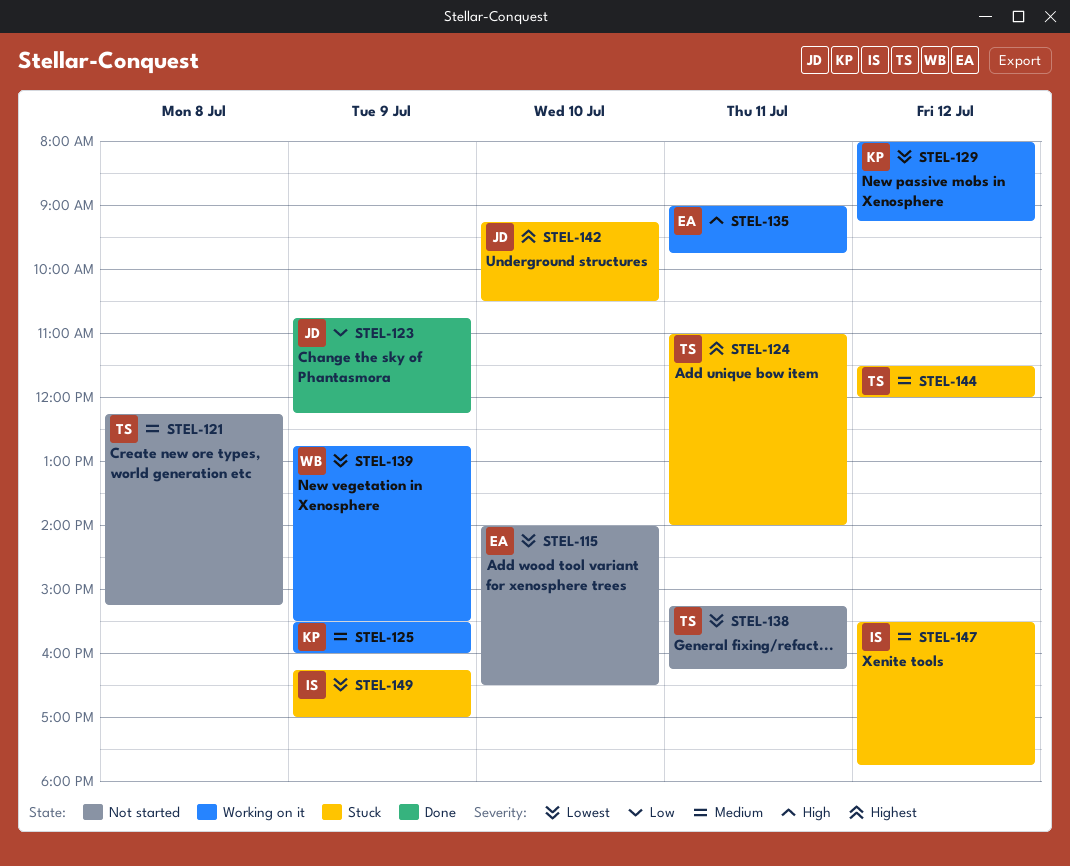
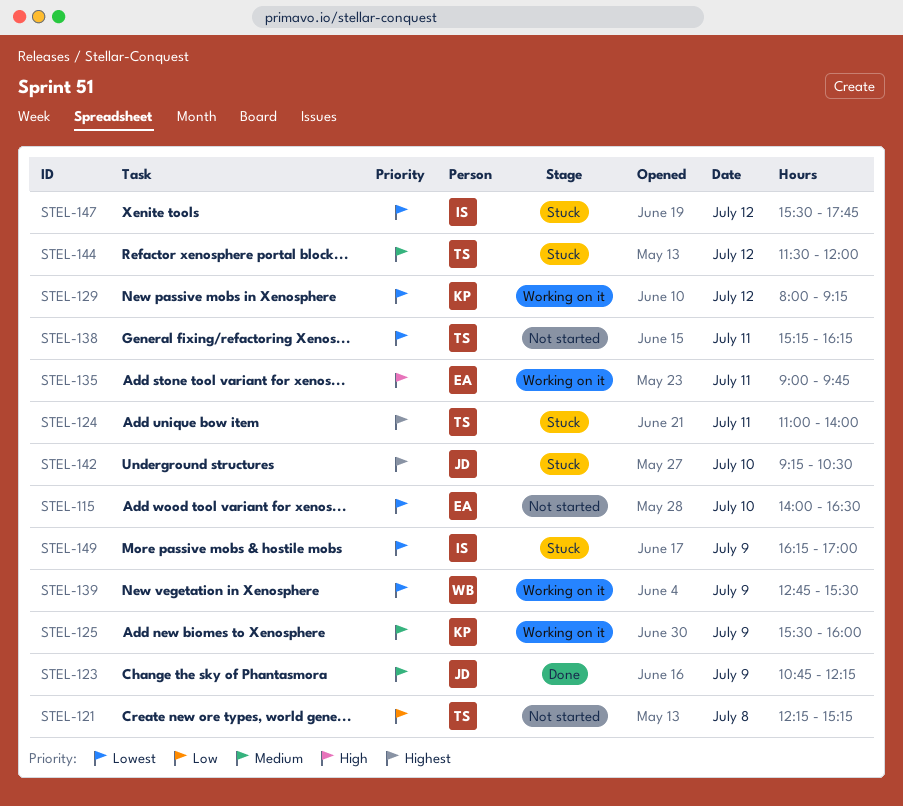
STEL-121, priority: Medium -> Low
STEL-123, priority: Low -> Medium
STEL-147, priority: Medium -> Lowest

